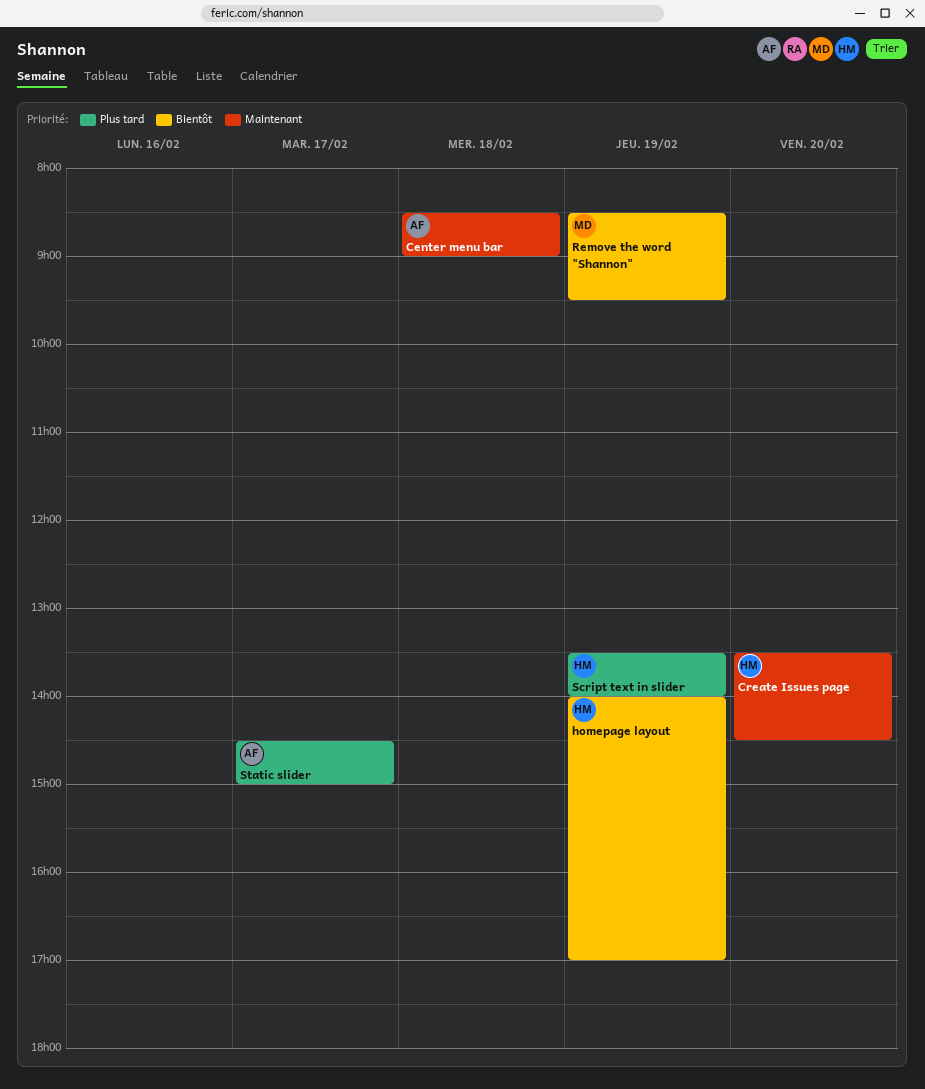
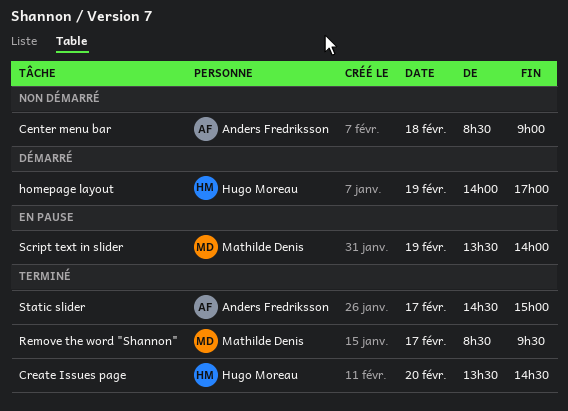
Remove the word "Shannon", day: Feb 19 -> Feb 17
Script text in slider, owner: Hugo Moreau -> Mathilde Denis

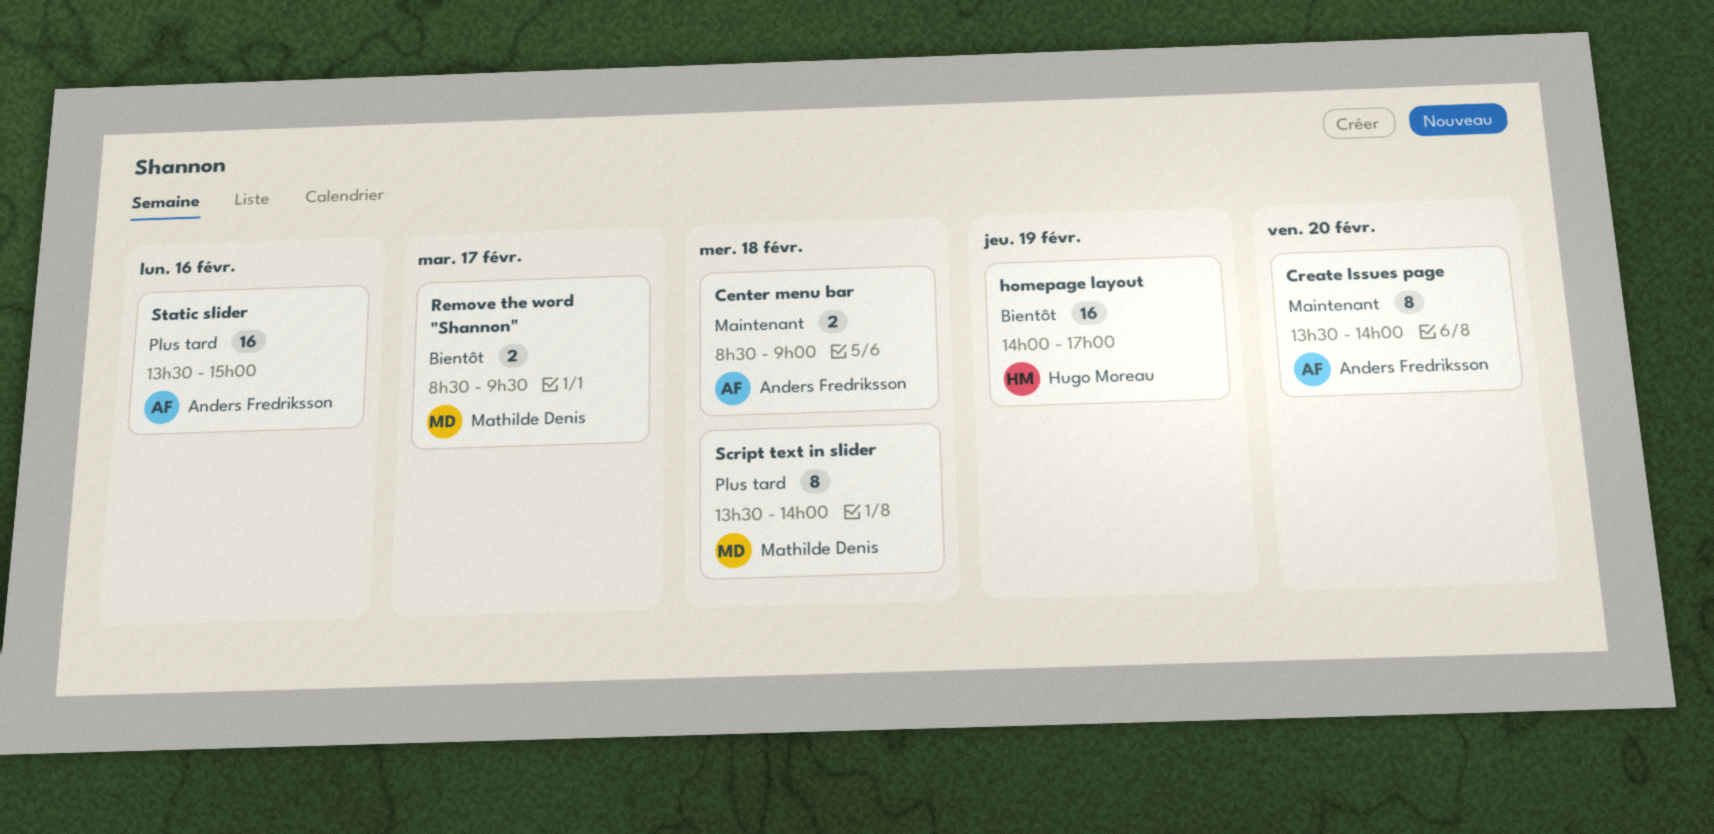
Create Issues page, owner: Hugo Moreau -> Anders Fredriksson
Create Issues page, ends: 14:30 -> 14:00
Script text in slider, day: Feb 19 -> Feb 18
Static slider, day: Feb 17 -> Feb 16
Static slider, begins: 14:30 -> 13:30

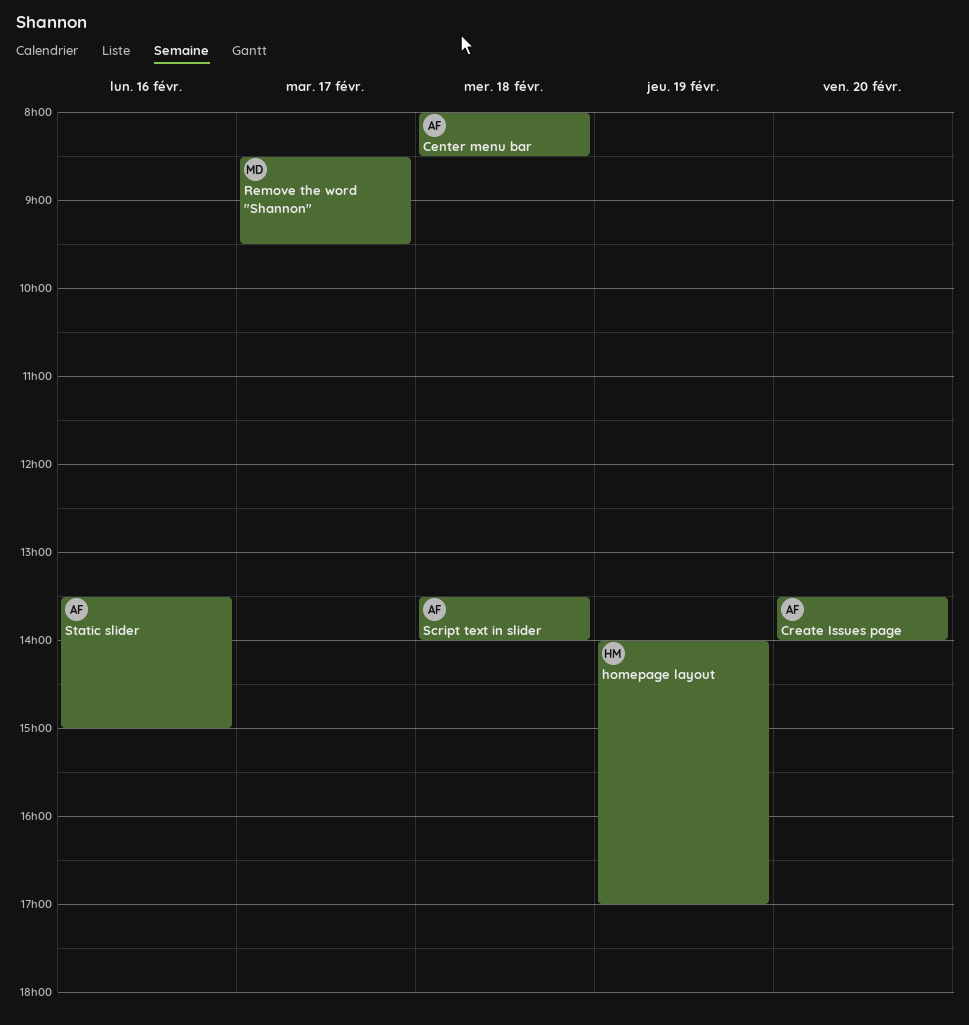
Center menu bar, begins: 08:30 -> 08:00
Center menu bar, ends: 09:00 -> 08:30
Script text in slider, owner: Mathilde Denis -> Anders Fredriksson

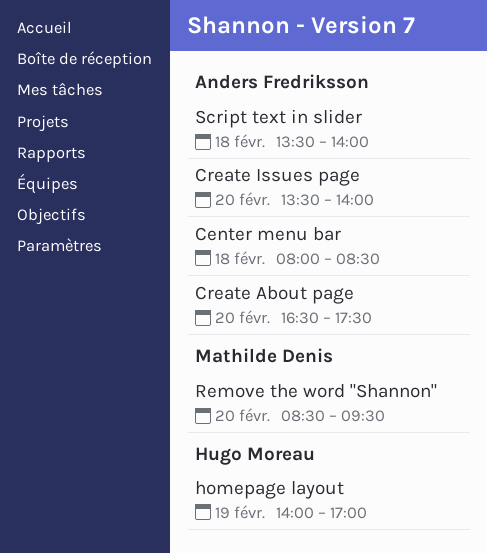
Create About page: none -> present
Remove the word "Shannon", day: Feb 17 -> Feb 20
Static slider: present -> none

